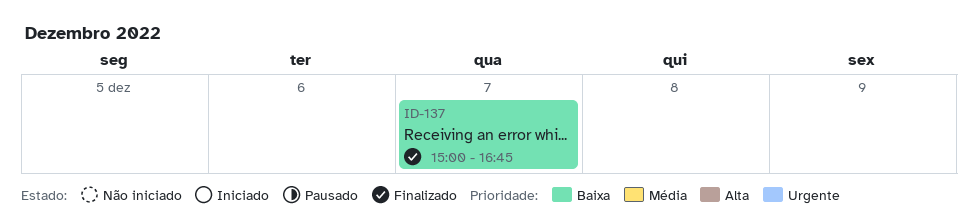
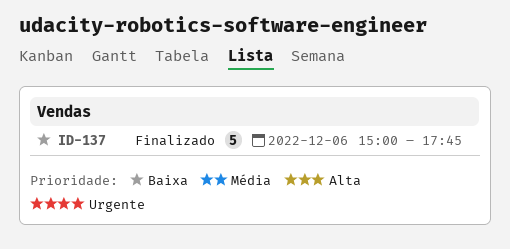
ID-137, day: Dec 7 -> Dec 6
ID-137, ends: 16:45 -> 17:45

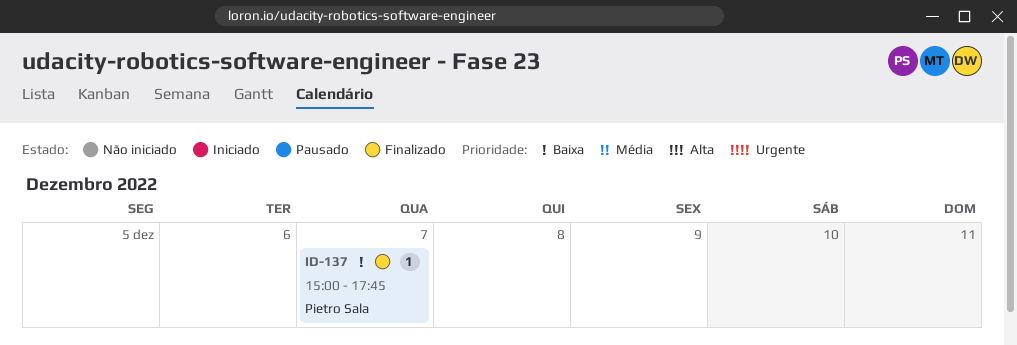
ID-137, estimate: 5 -> 1
ID-137, day: Dec 6 -> Dec 7

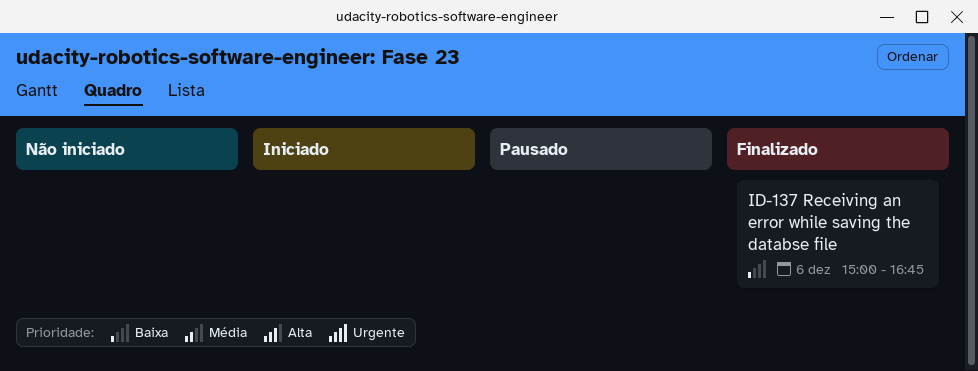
ID-137, day: Dec 7 -> Dec 6
ID-137, ends: 17:45 -> 16:45

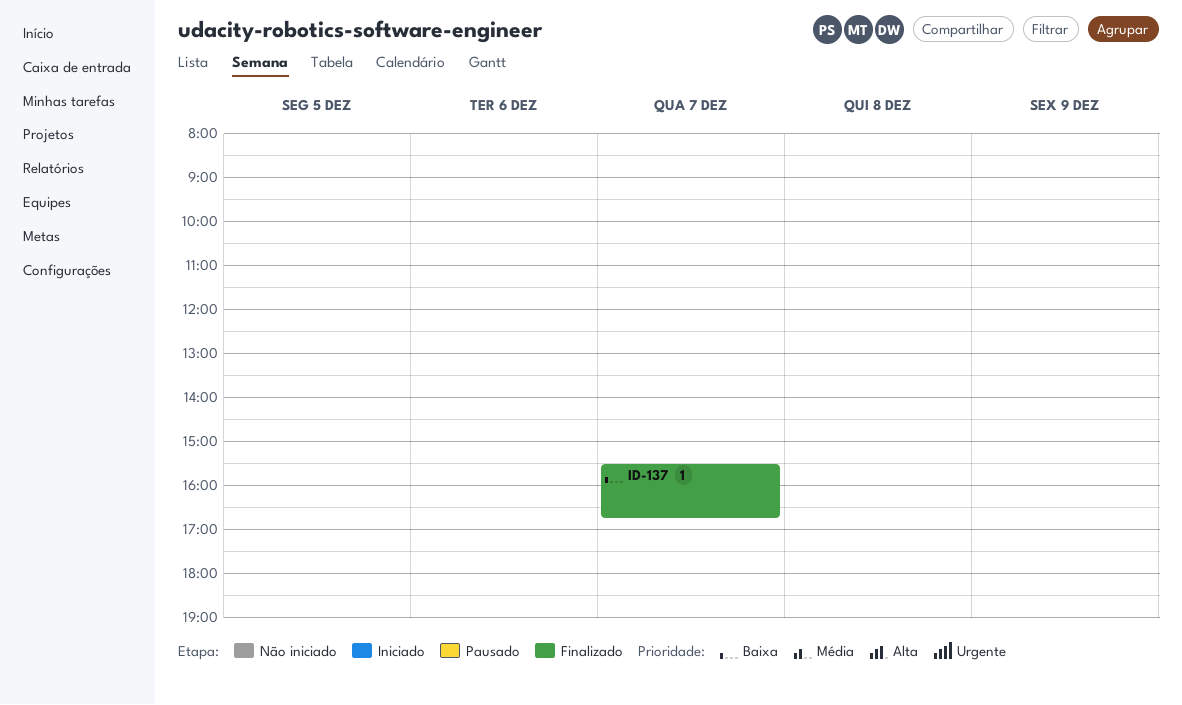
ID-137, day: Dec 6 -> Dec 7
ID-137, begins: 15:00 -> 15:30

